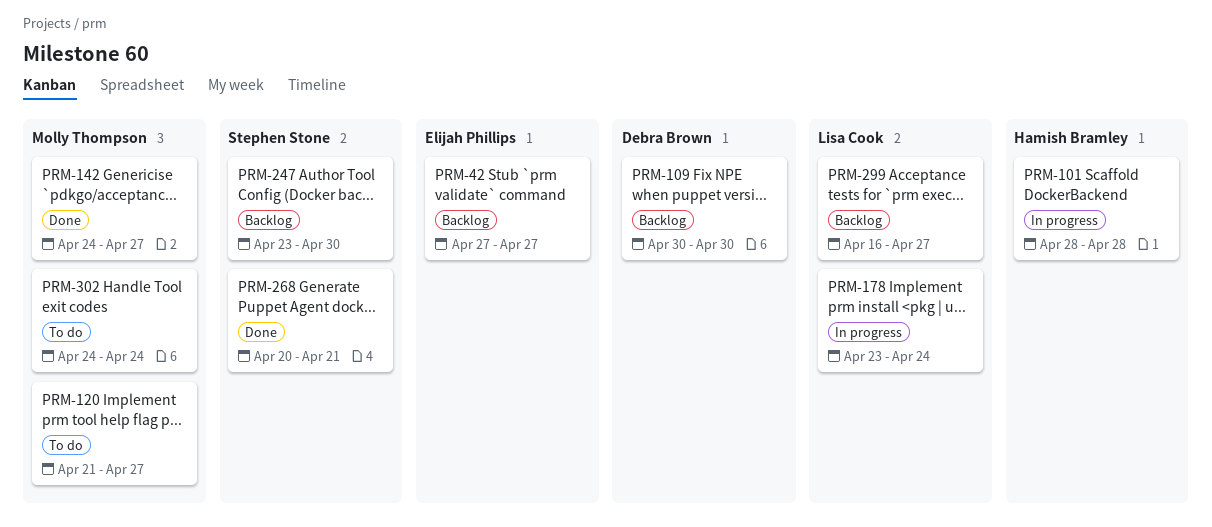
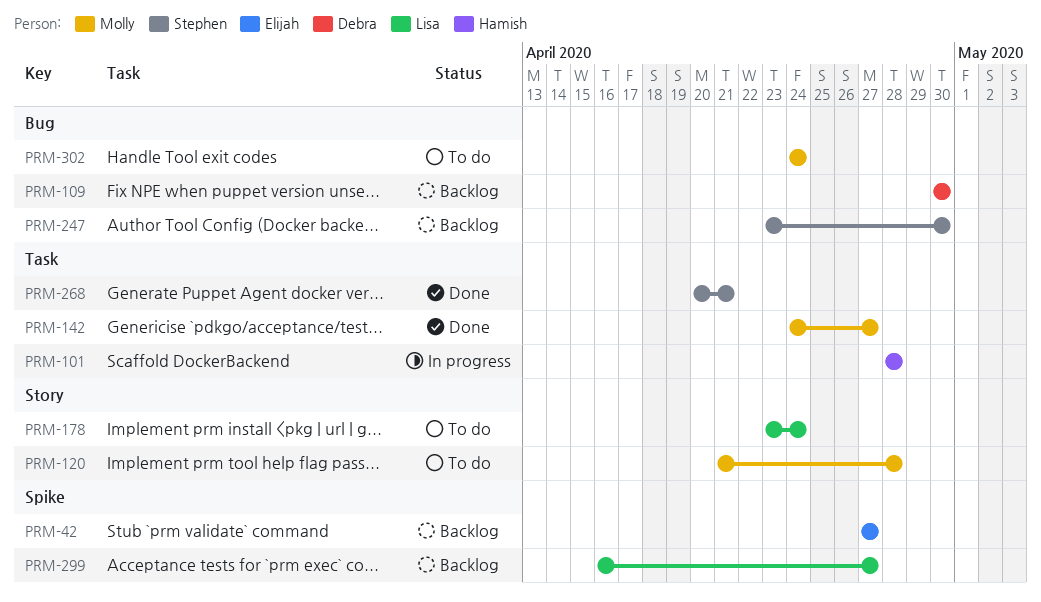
PRM-120, due: Apr 27 -> Apr 28
PRM-178, status: In progress -> To do

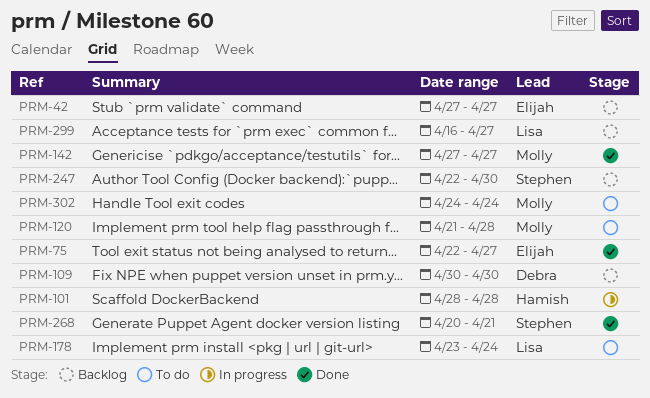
PRM-75: none -> present
PRM-142, start: Apr 24 -> Apr 27
PRM-247, start: Apr 23 -> Apr 22

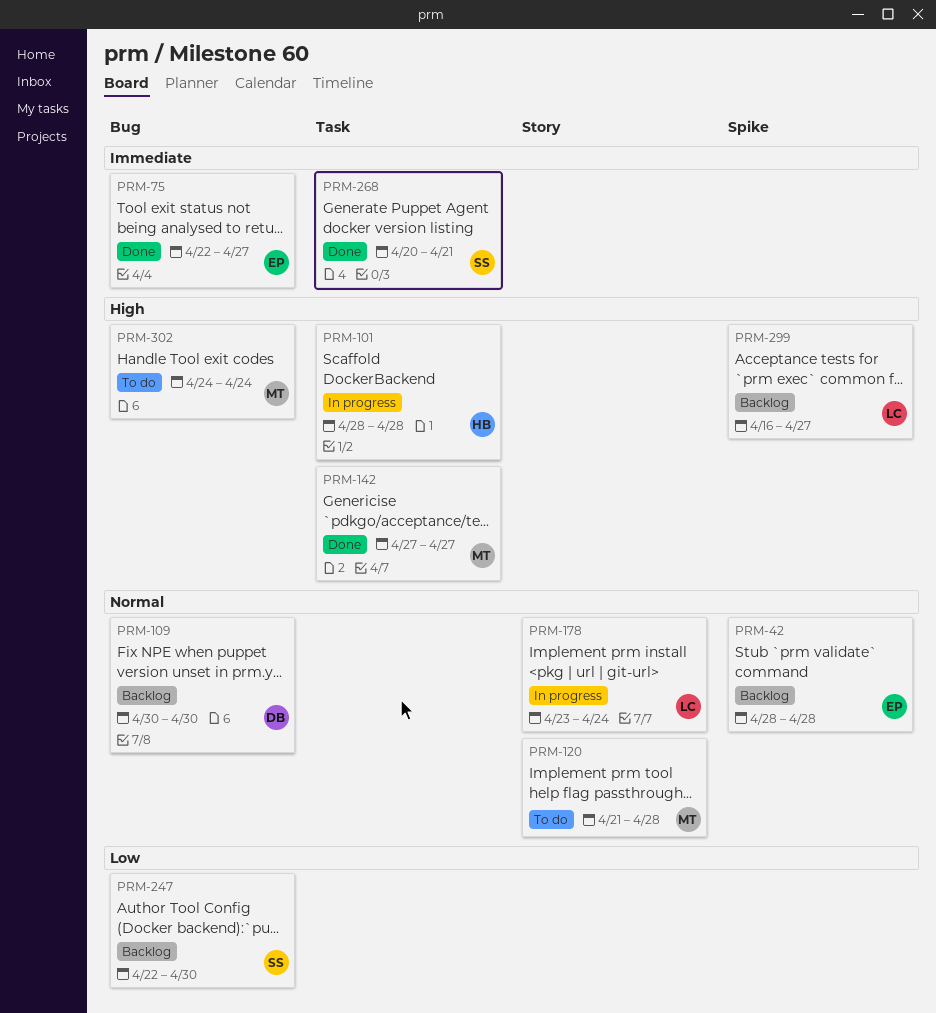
PRM-42, start: Apr 27 -> Apr 28
PRM-42, due: Apr 27 -> Apr 28
PRM-178, status: To do -> In progress

